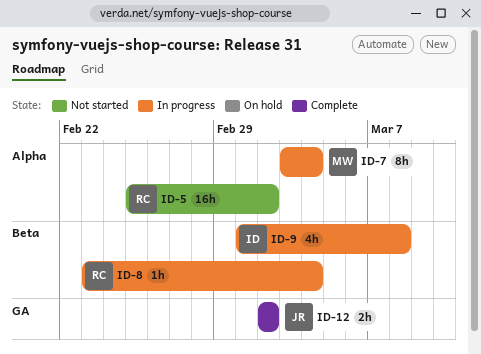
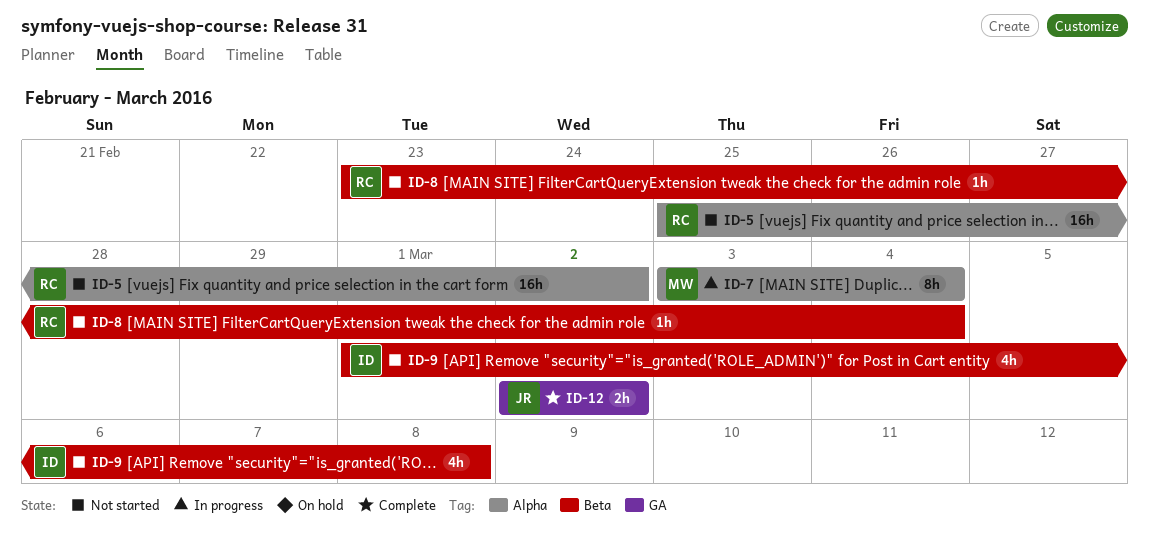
ID-8, status: In progress -> Not started
ID-9, status: In progress -> Not started

